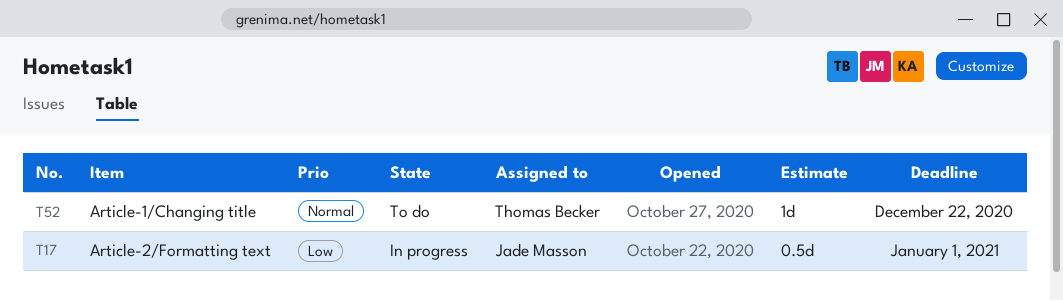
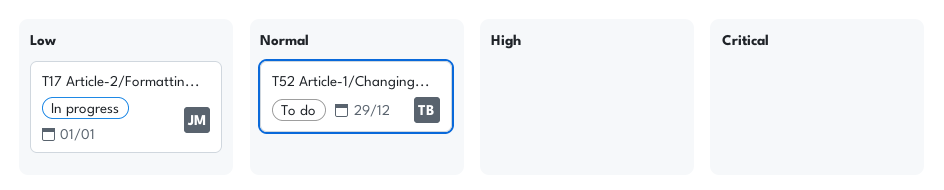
T52, due: Dec 22 -> Dec 29

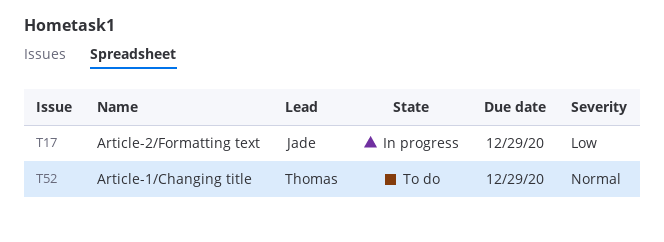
T17, due: Jan 1 -> Dec 29

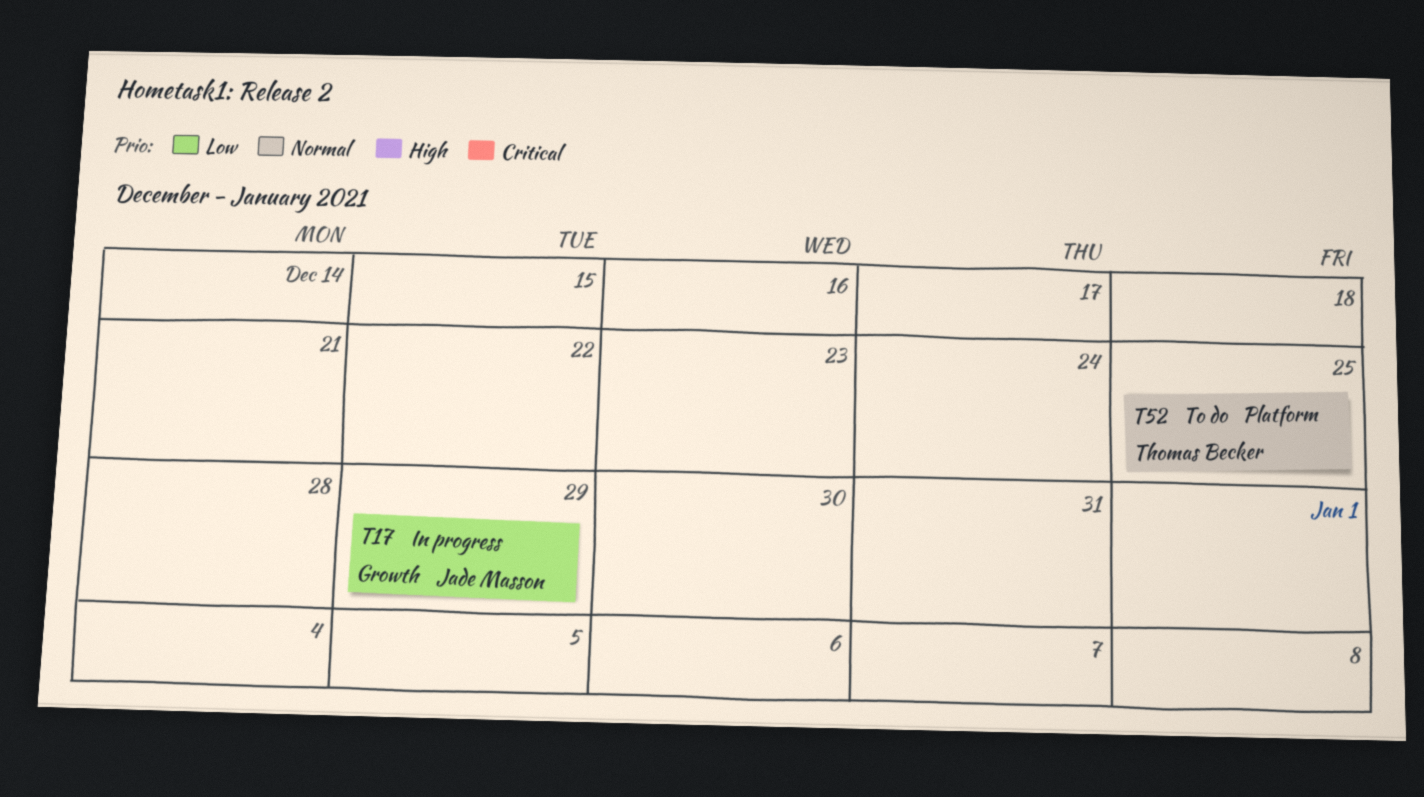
T52, due: Dec 29 -> Dec 25

